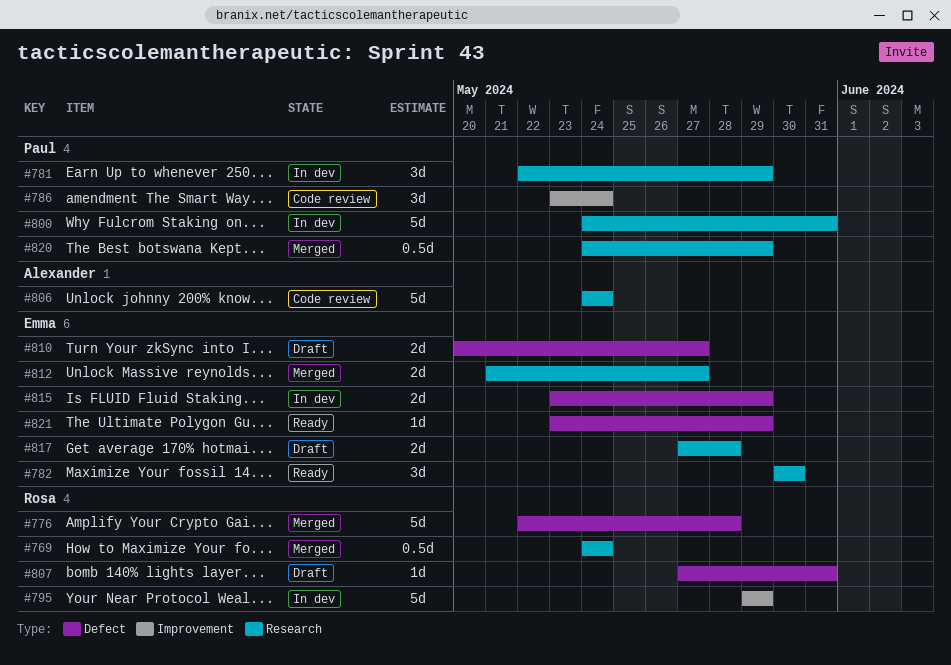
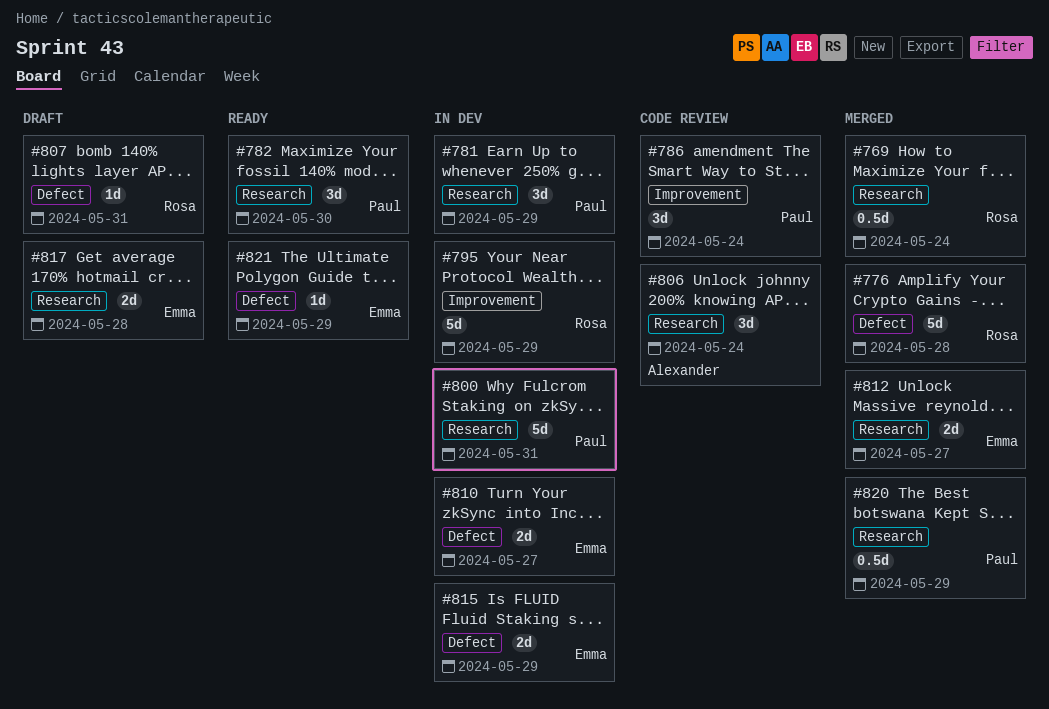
#782, owner: Emma -> Paul
#806, estimate: 5d -> 3d
#810, status: Draft -> In dev

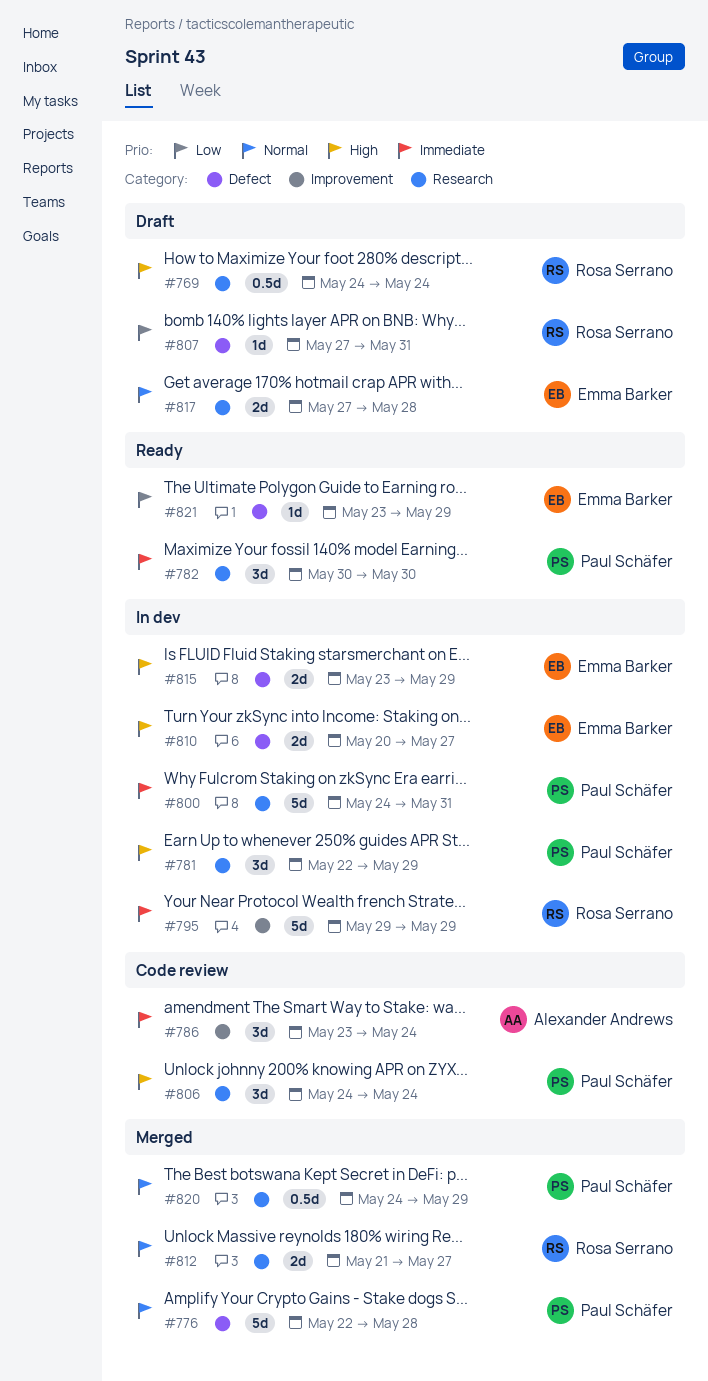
#769, status: Merged -> Draft
#776, owner: Rosa Serrano -> Paul Schäfer
#786, owner: Paul Schäfer -> Alexander Andrews
#806, owner: Alexander Andrews -> Paul Schäfer
#812, owner: Emma Barker -> Rosa Serrano

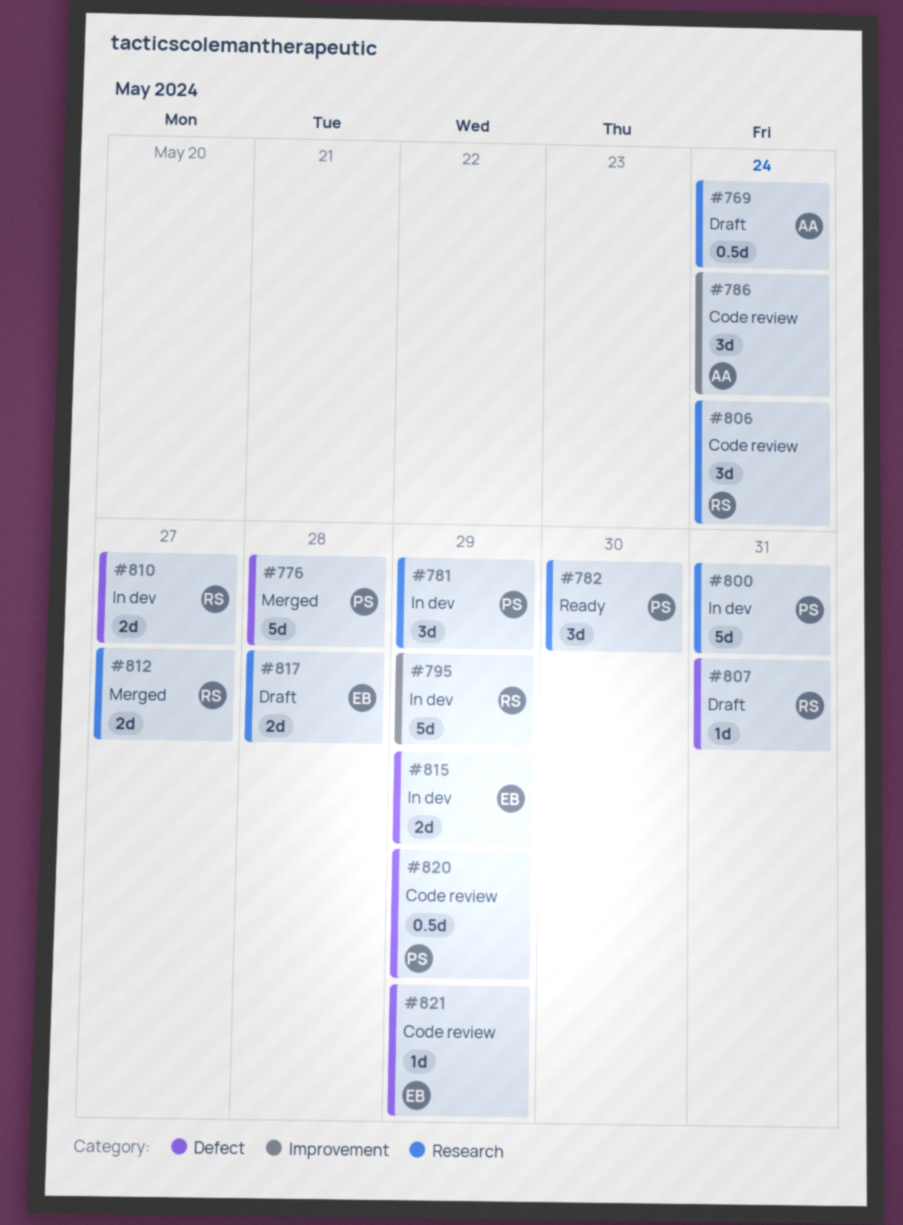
#769, owner: Rosa Serrano -> Alexander Andrews
#806, owner: Paul Schäfer -> Rosa Serrano
#810, owner: Emma Barker -> Rosa Serrano
#820, status: Merged -> Code review
#820, label: Research -> Defect
#821, status: Ready -> Code review

